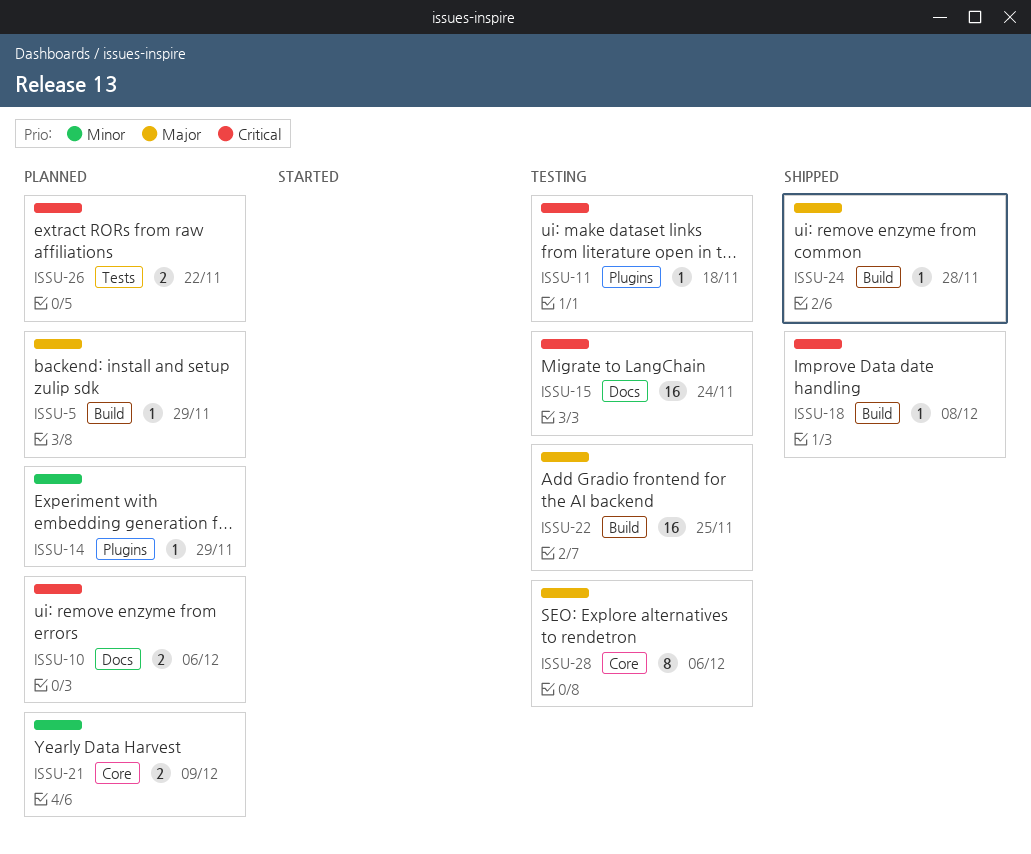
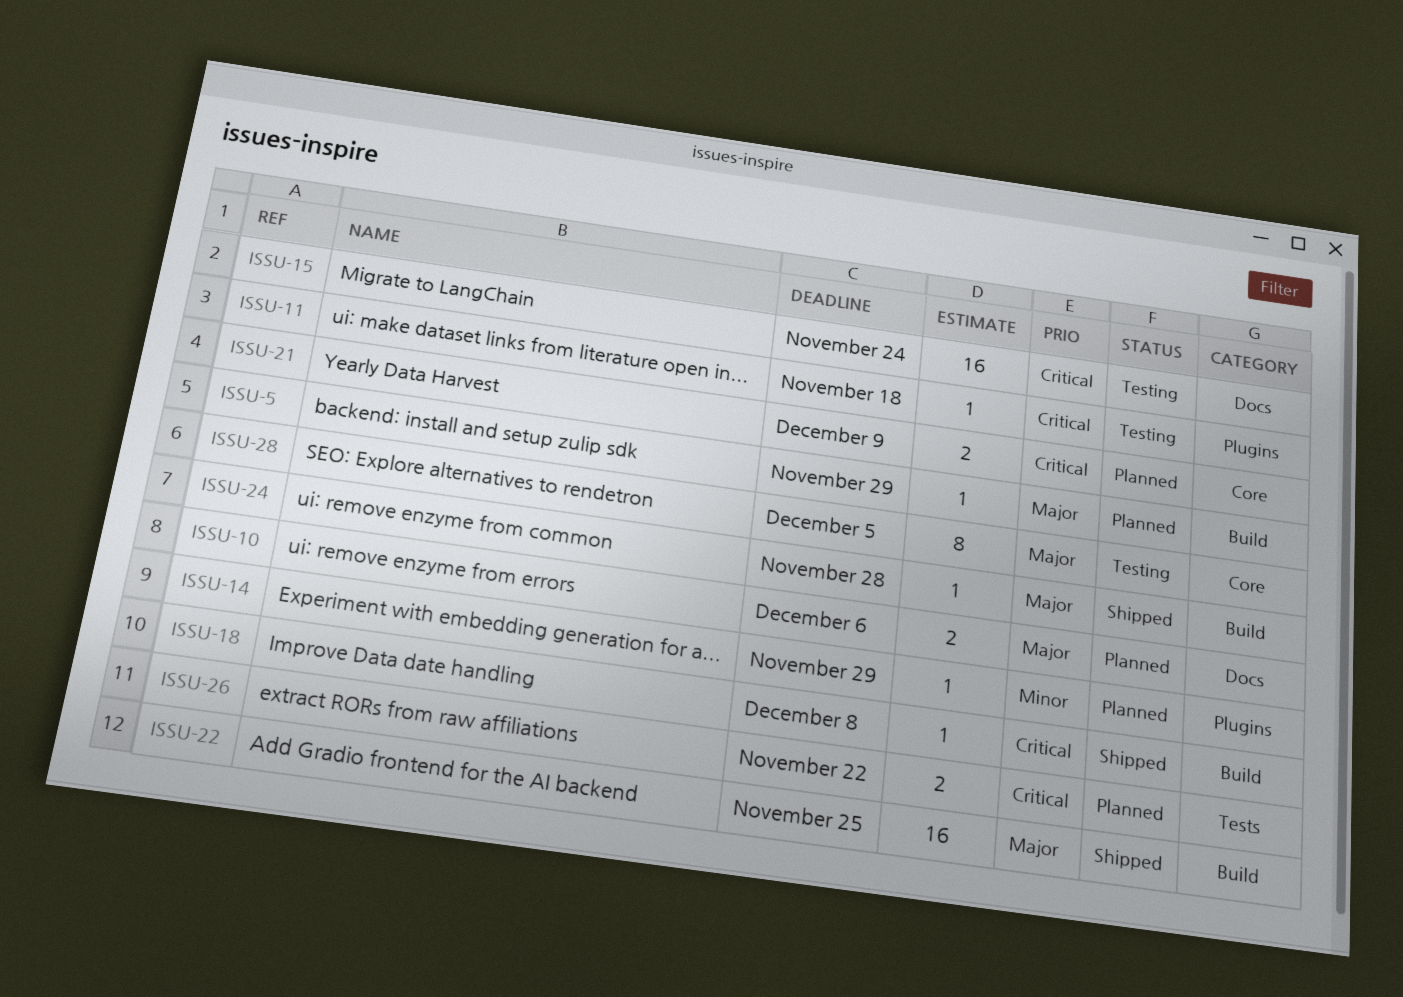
ISSU-10, priority: Critical -> Major
ISSU-21, priority: Minor -> Critical
ISSU-22, status: Testing -> Shipped
ISSU-28, due: Dec 6 -> Dec 5

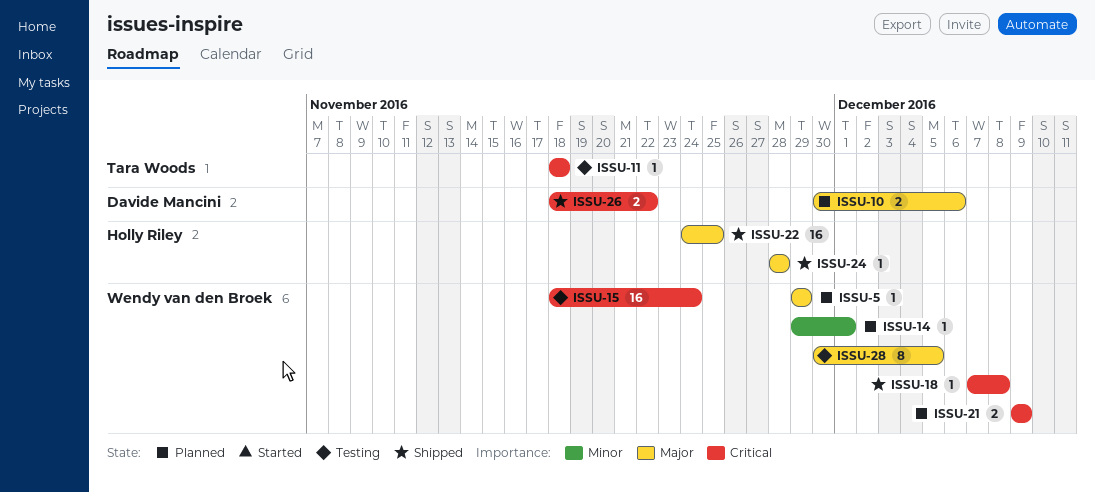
ISSU-14, due: Nov 29 -> Dec 1
ISSU-26, status: Planned -> Shipped

